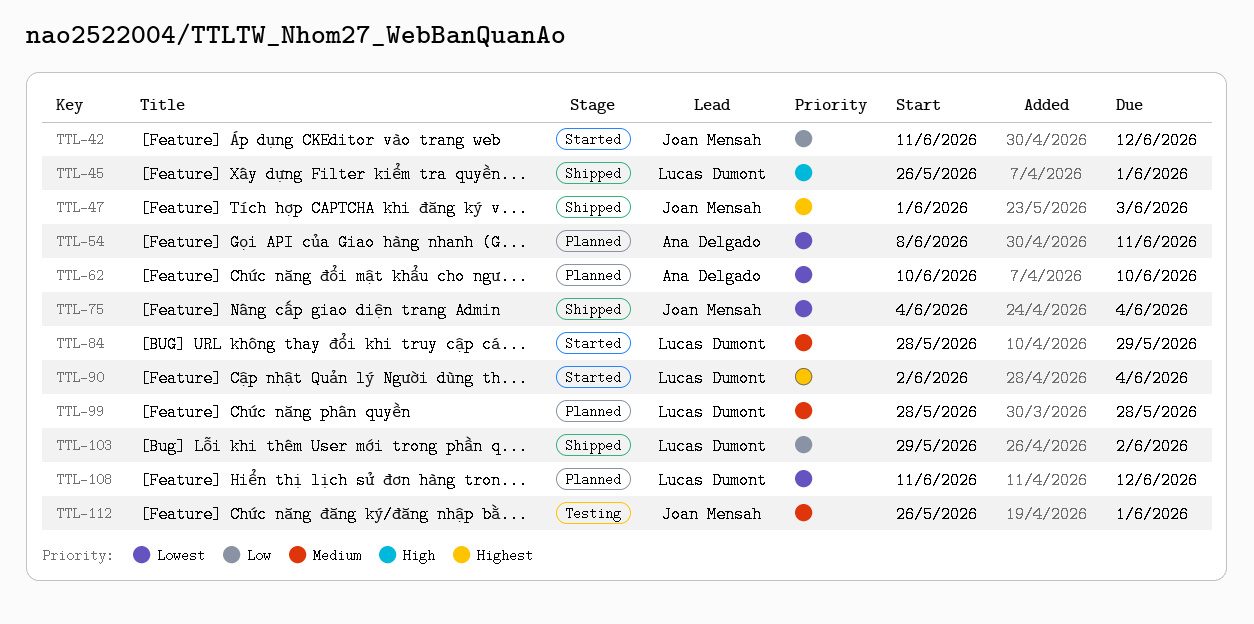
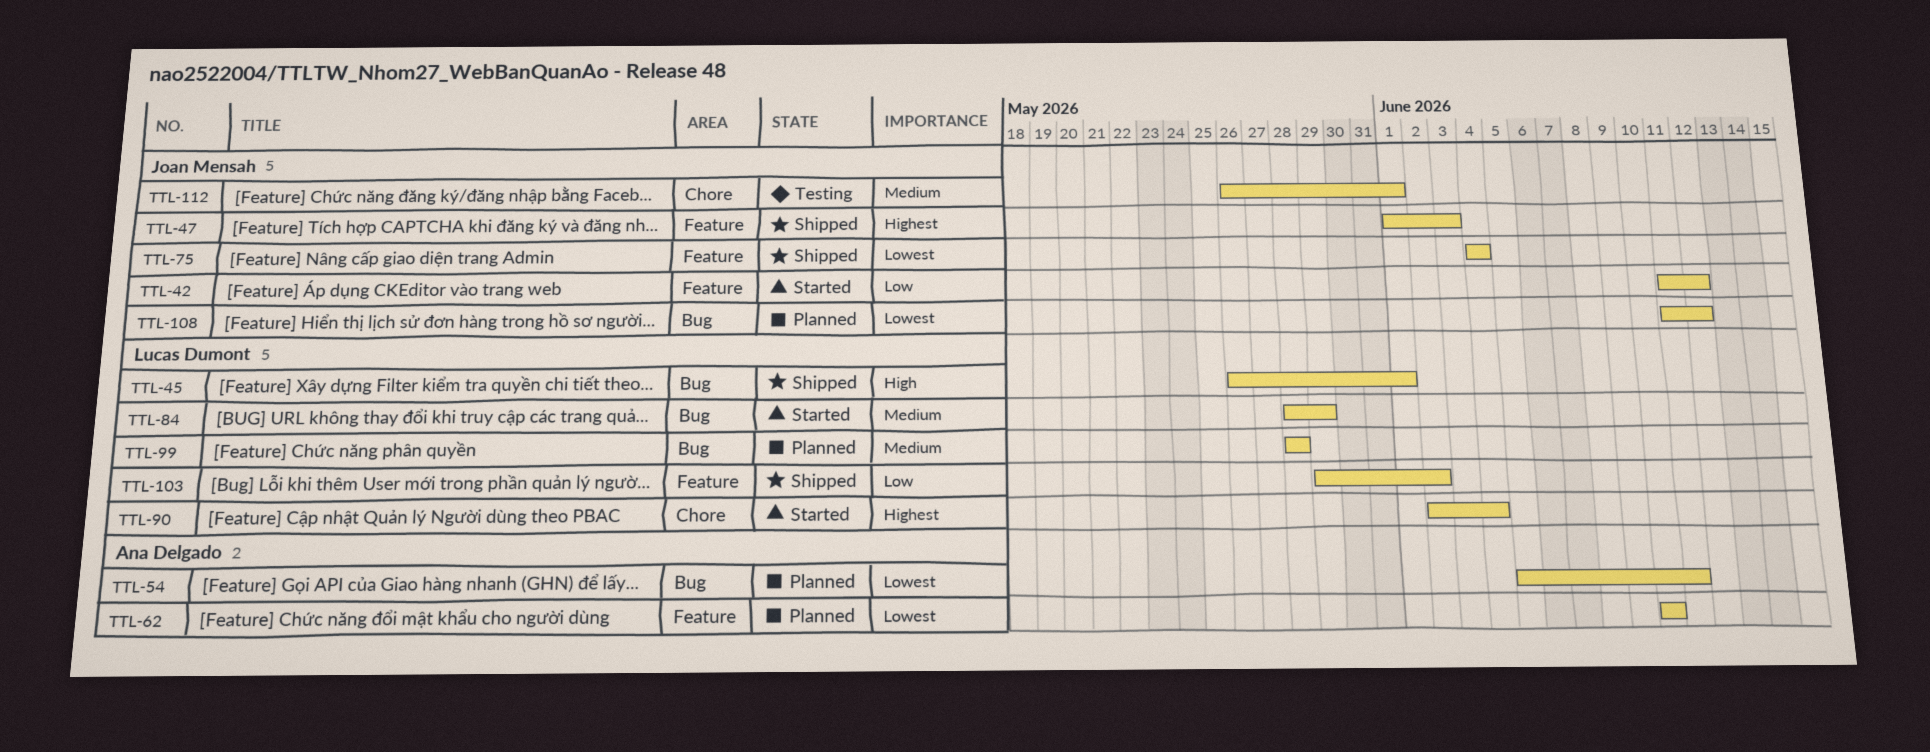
TTL-54, start: Jun 8 -> Jun 5
TTL-108, owner: Lucas Dumont -> Joan Mensah

